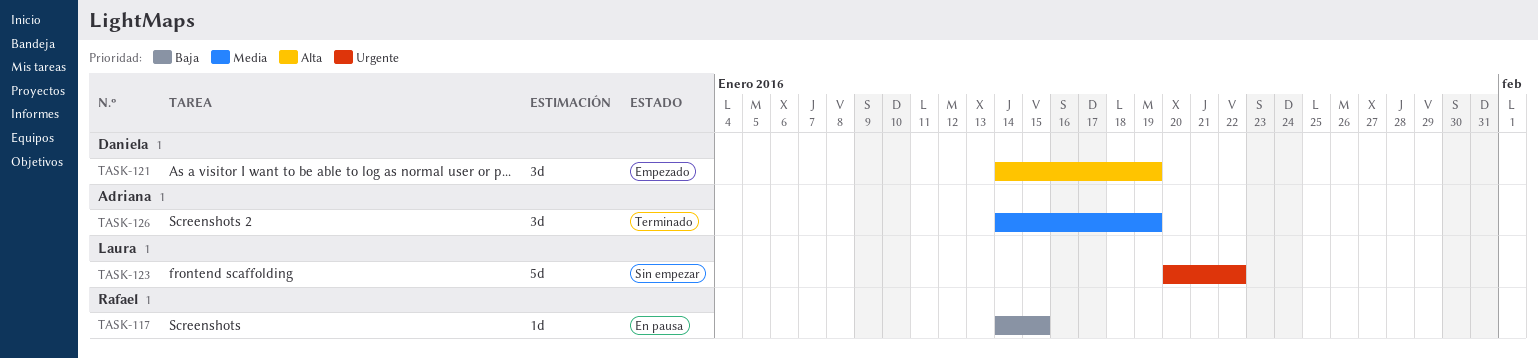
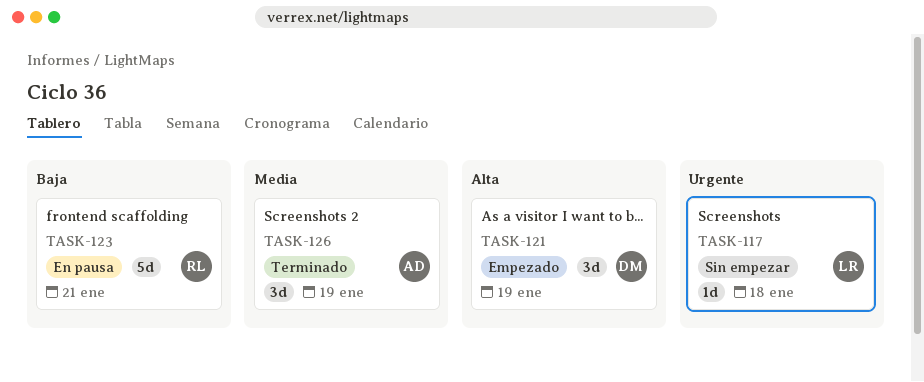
TASK-117, status: En pausa -> Sin empezar
TASK-117, owner: Rafael -> Laura
TASK-117, priority: Baja -> Urgente
TASK-117, due: Jan 15 -> Jan 18
TASK-123, status: Sin empezar -> En pausa
TASK-123, owner: Laura -> Rafael
TASK-123, priority: Urgente -> Baja
TASK-123, due: Jan 22 -> Jan 21

